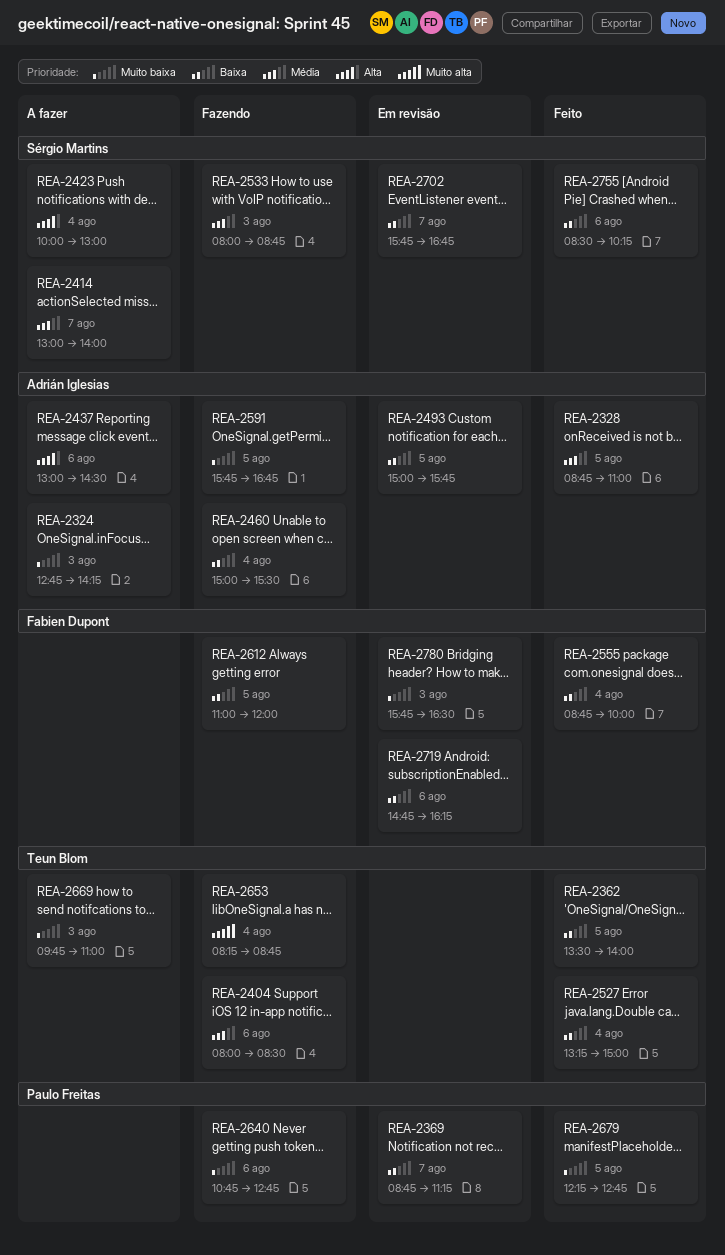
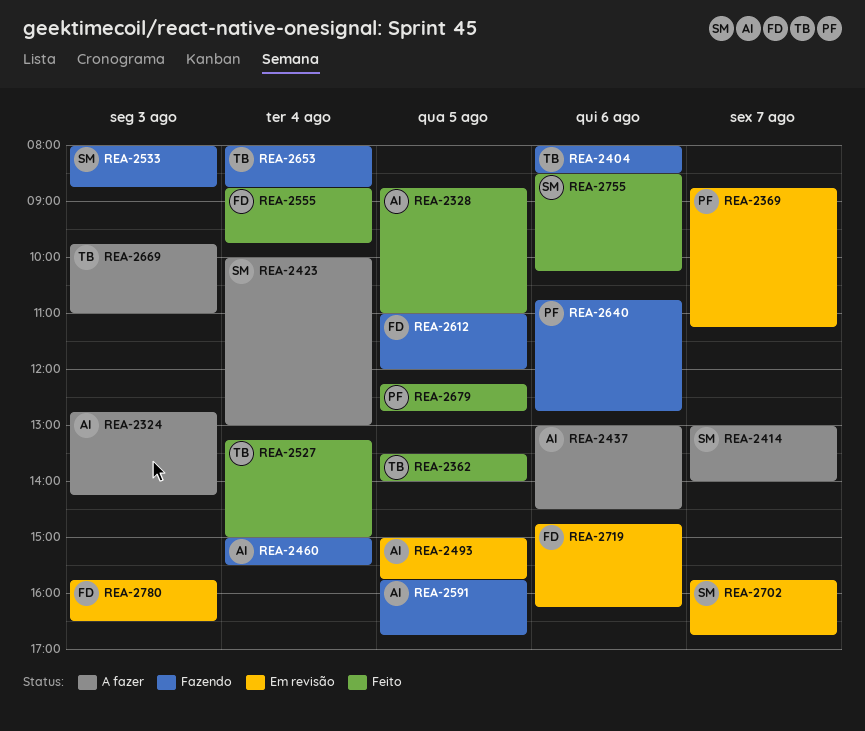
REA-2555, ends: 10:00 -> 09:45
REA-2653, begins: 08:15 -> 08:00

